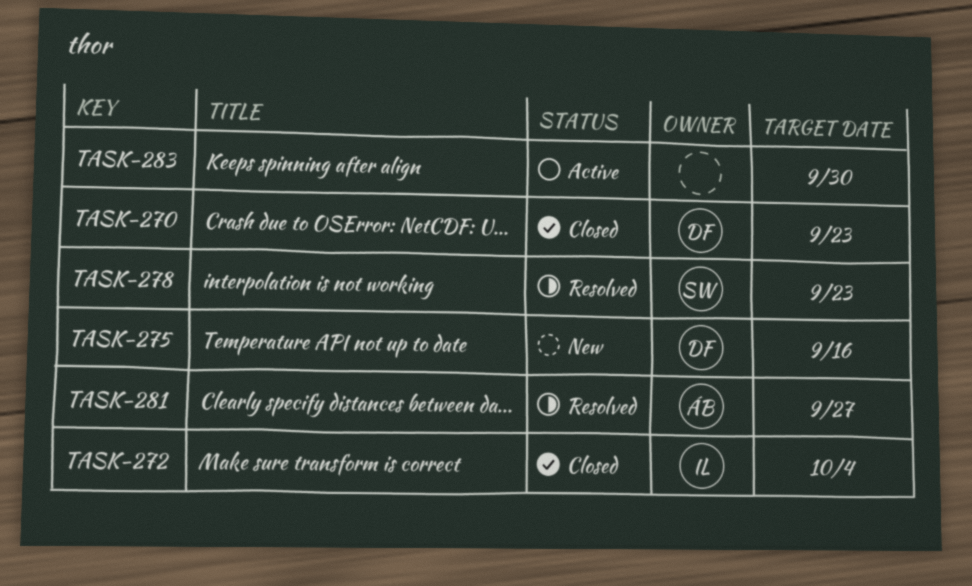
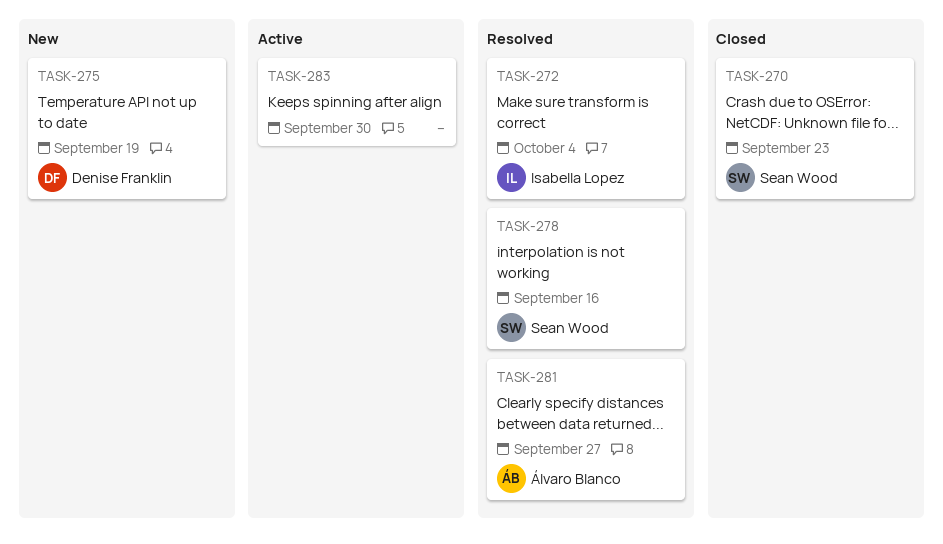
TASK-270, owner: Denise Franklin -> Sean Wood
TASK-272, status: Closed -> Resolved
TASK-275, due: Sep 16 -> Sep 19
TASK-278, due: Sep 23 -> Sep 16

